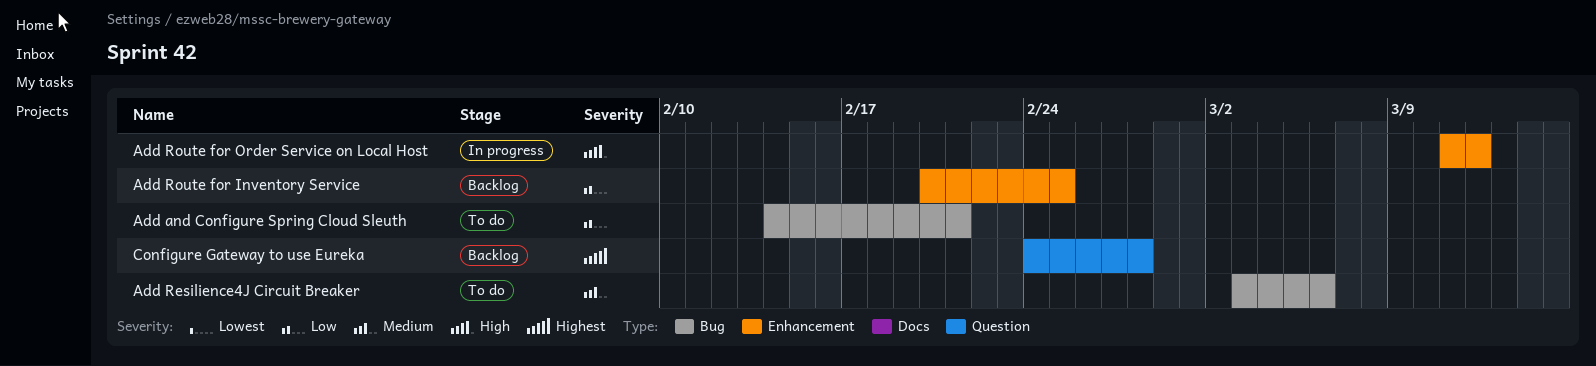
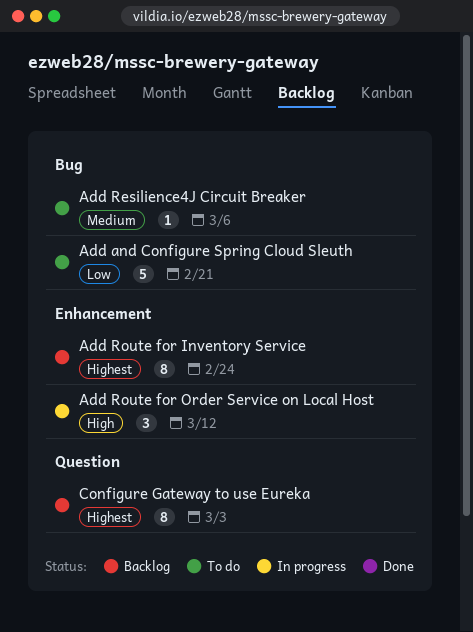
Add Route for Inventory Service, priority: Low -> Highest
Add Route for Inventory Service, due: Feb 25 -> Feb 24
Configure Gateway to use Eureka, due: Feb 28 -> Mar 3

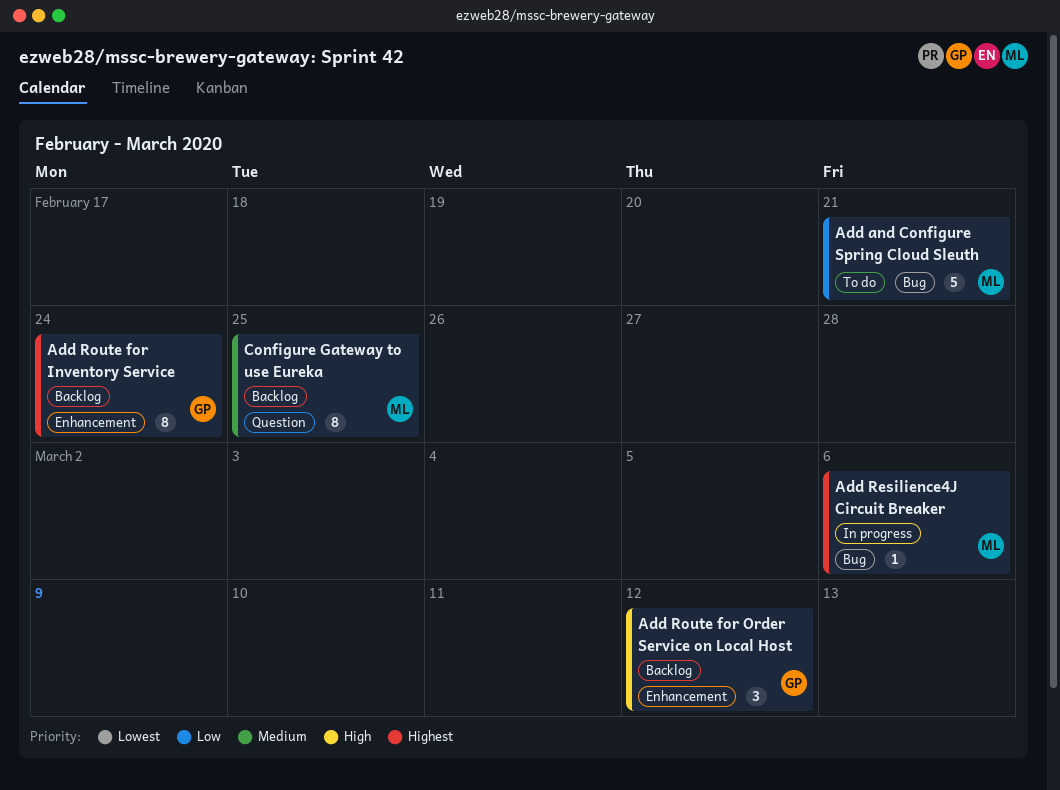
Add Resilience4J Circuit Breaker, status: To do -> In progress
Add Resilience4J Circuit Breaker, priority: Medium -> Highest
Add Route for Order Service on Local Host, status: In progress -> Backlog
Configure Gateway to use Eureka, priority: Highest -> Medium
Configure Gateway to use Eureka, due: Mar 3 -> Feb 25

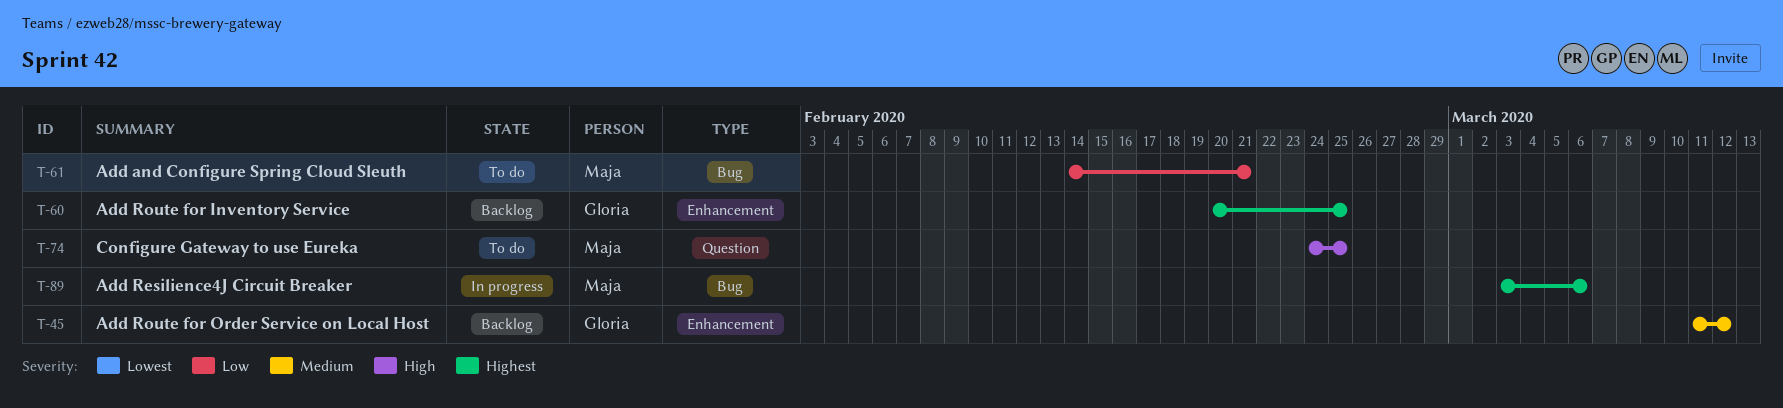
Add Route for Inventory Service, due: Feb 24 -> Feb 25
Add Route for Order Service on Local Host, priority: High -> Medium
Configure Gateway to use Eureka, status: Backlog -> To do
Configure Gateway to use Eureka, priority: Medium -> High

